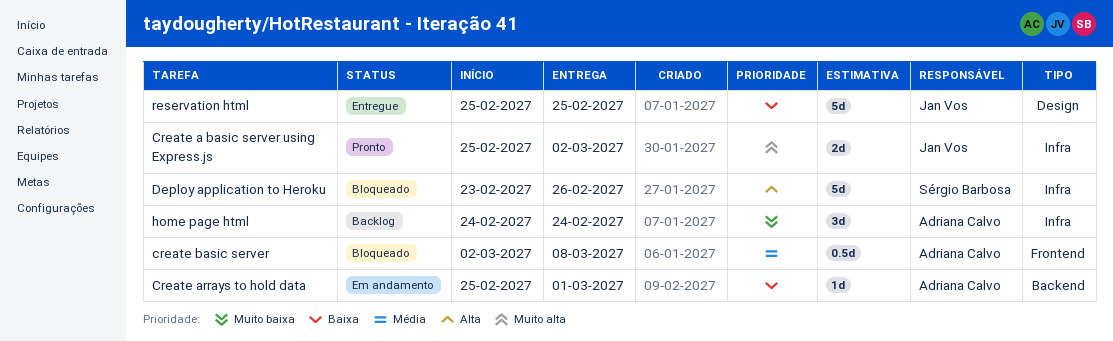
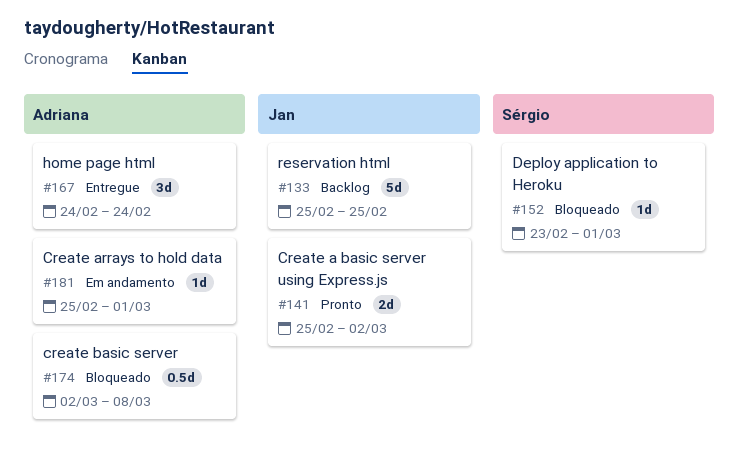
Deploy application to Heroku, estimate: 5d -> 1d
Deploy application to Heroku, due: Feb 26 -> Mar 1
home page html, status: Backlog -> Entregue
reservation html, status: Entregue -> Backlog

